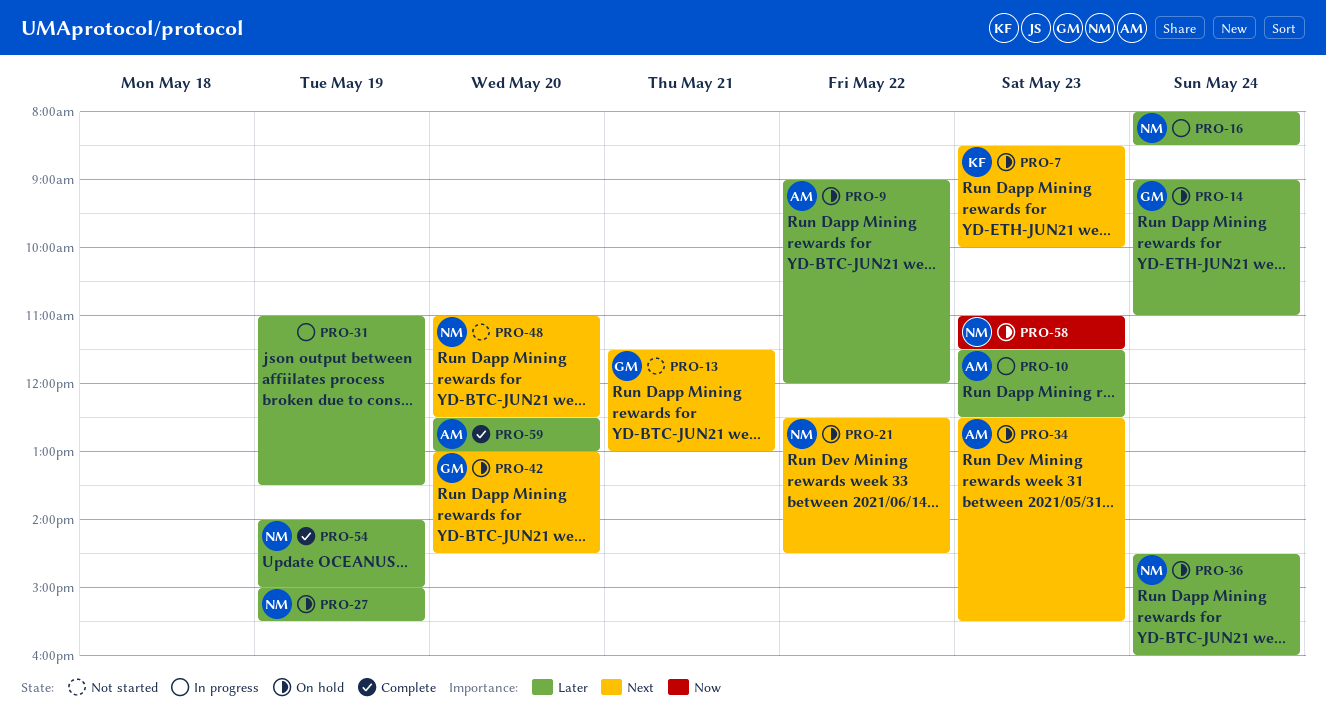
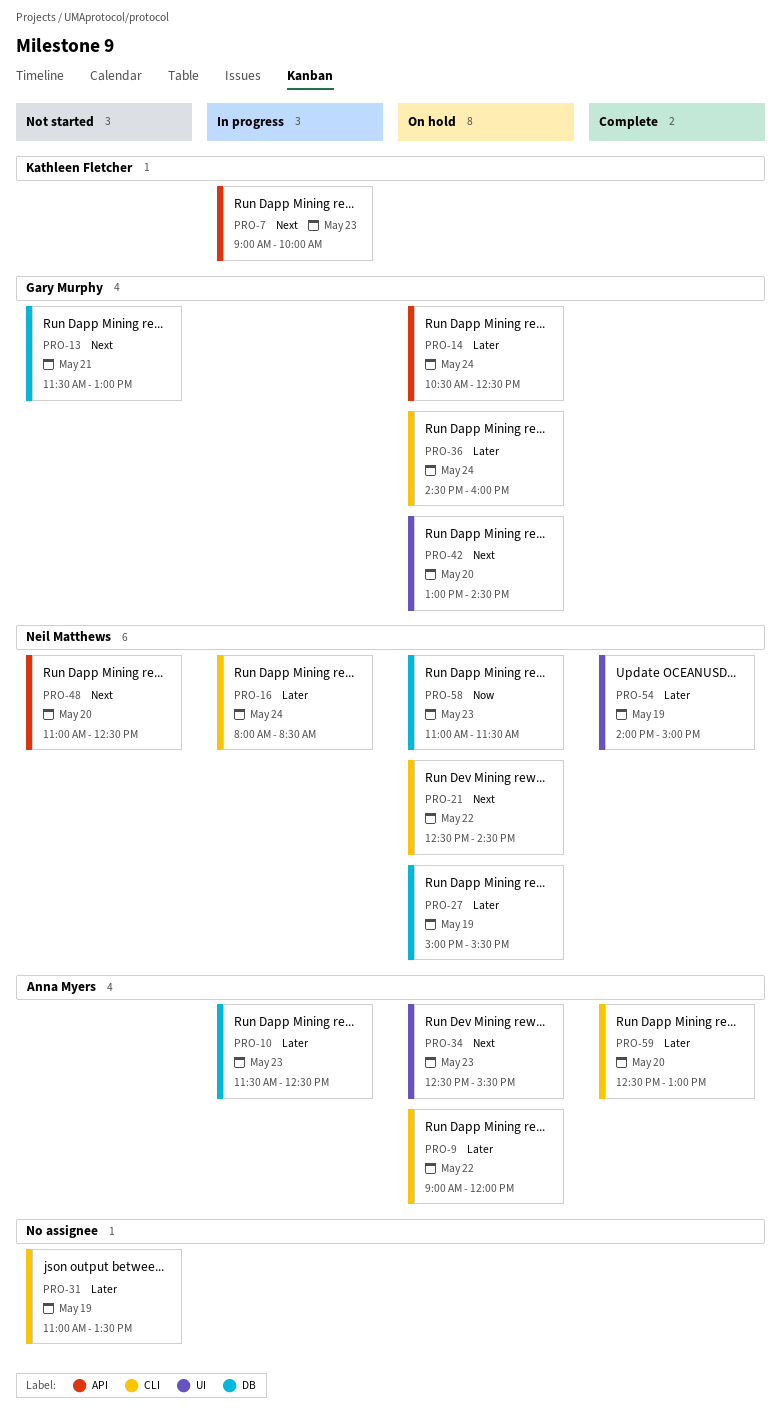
PRO-7, status: On hold -> In progress
PRO-7, begins: 08:30 -> 09:00
PRO-14, begins: 09:00 -> 10:30
PRO-14, ends: 11:00 -> 12:30
PRO-31, status: In progress -> Not started
PRO-36, owner: Neil Matthews -> Gary Murphy

